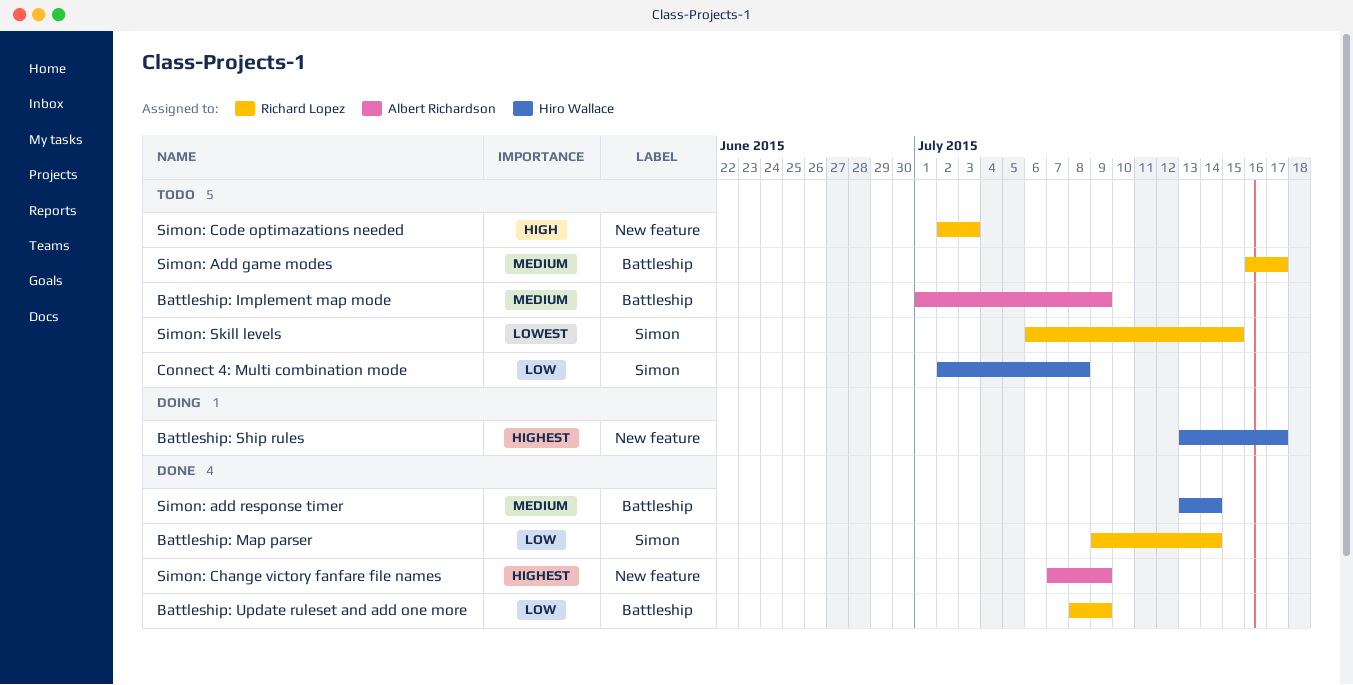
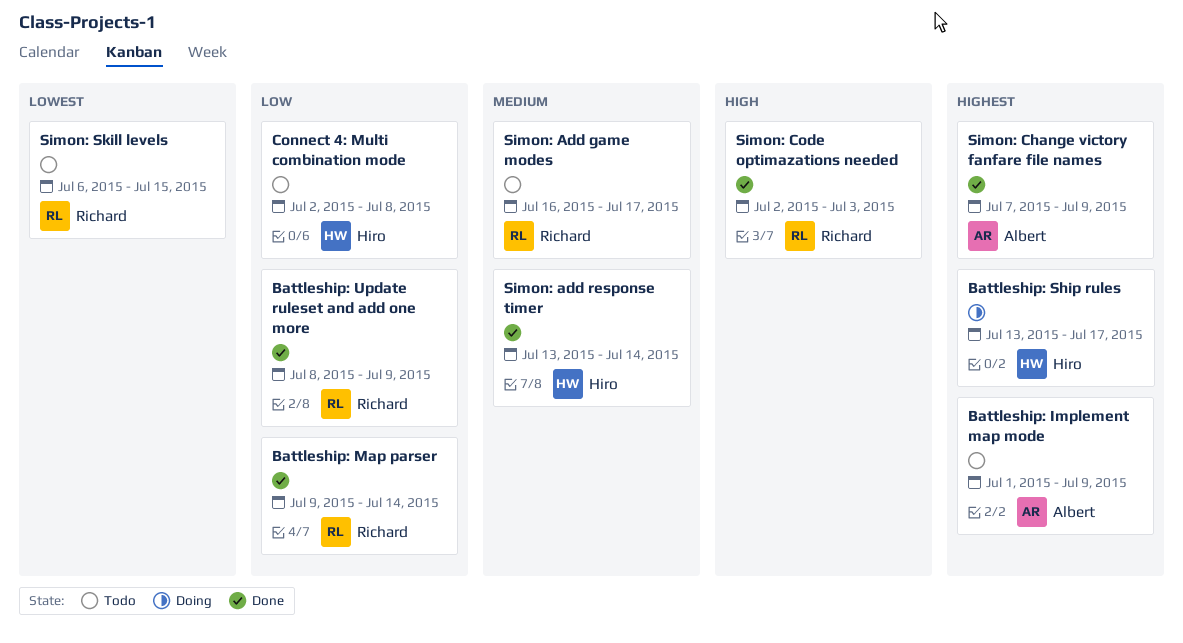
Battleship: Implement map mode, priority: Medium -> Highest
Simon: Code optimazations needed, status: Todo -> Done

